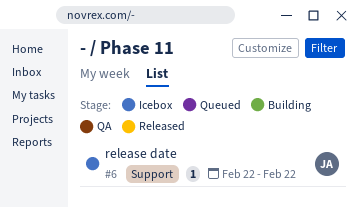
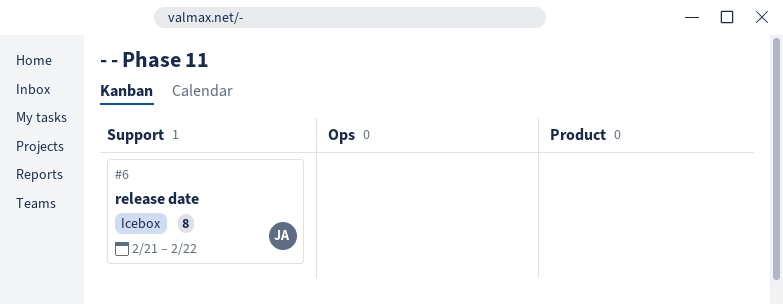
#6, estimate: 1 -> 8
#6, start: Feb 22 -> Feb 21

